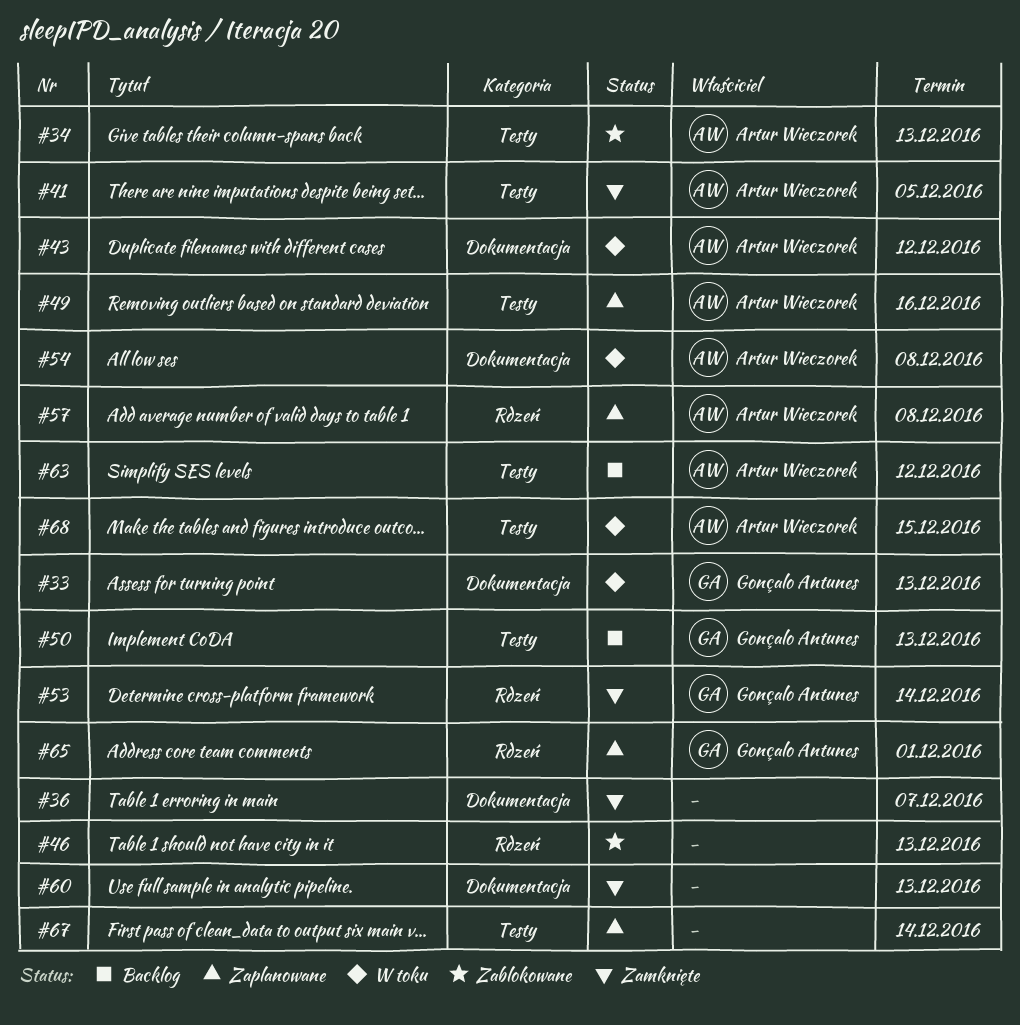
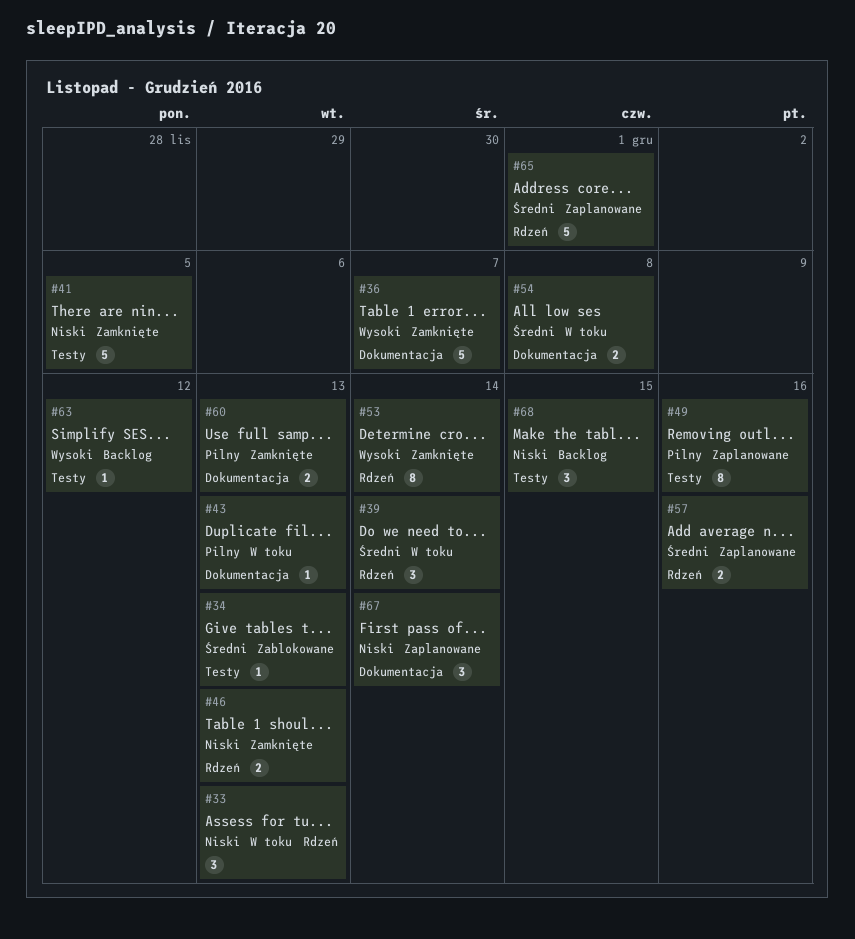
#33, label: Dokumentacja -> Rdzeń
#39: none -> present
#43, due: Dec 12 -> Dec 13
#46, status: Zablokowane -> Zamknięte
#50: present -> none
#57, due: Dec 8 -> Dec 16
#67, label: Testy -> Dokumentacja
#68, status: W toku -> Backlog

